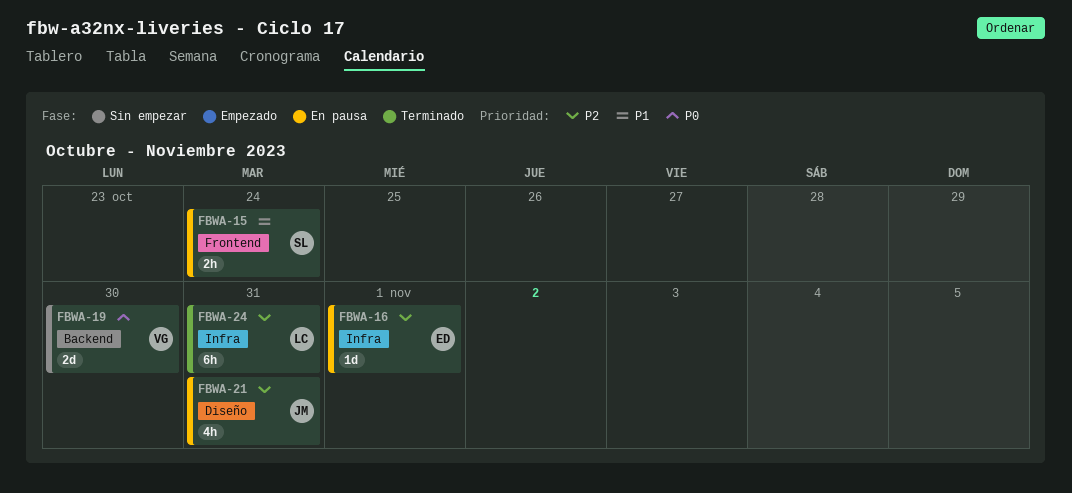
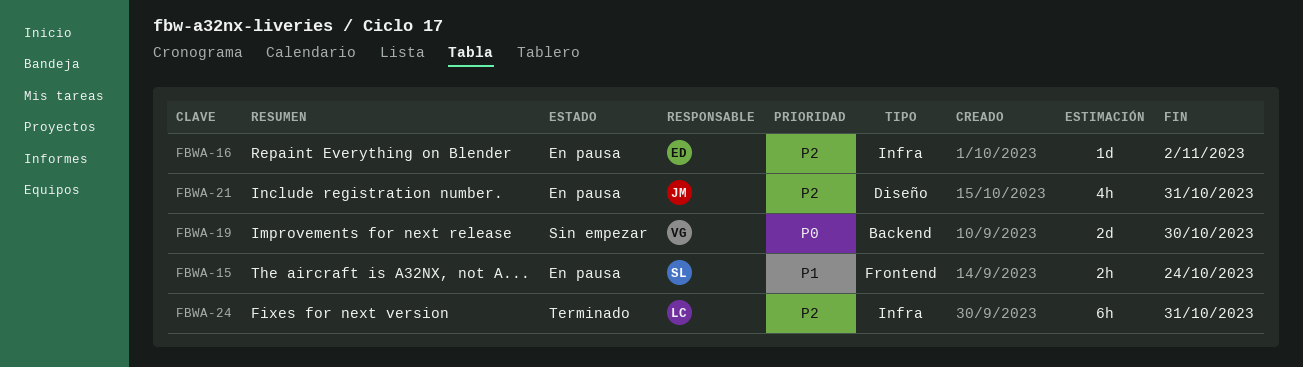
FBWA-16, due: Nov 1 -> Nov 2

